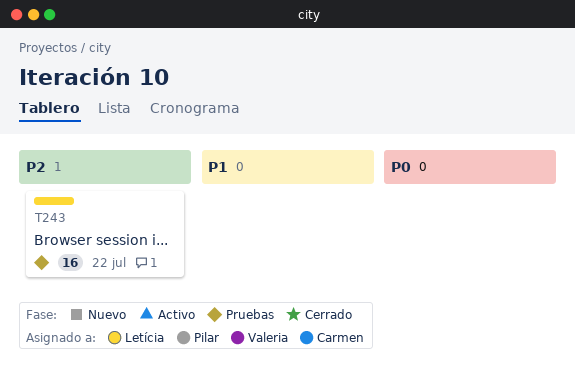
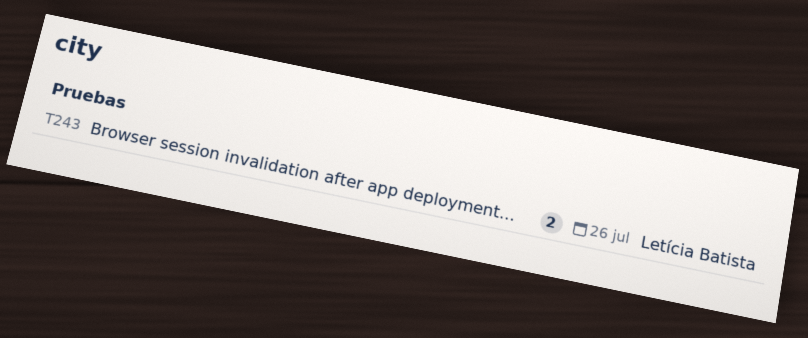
T243, estimate: 16 -> 2
T243, due: Jul 22 -> Jul 26

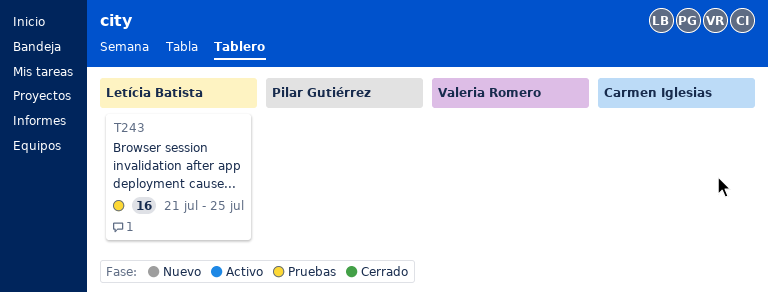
T243, estimate: 2 -> 16
T243, due: Jul 26 -> Jul 25

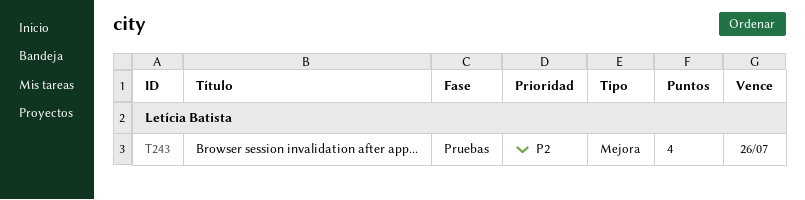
T243, estimate: 16 -> 4
T243, due: Jul 25 -> Jul 26

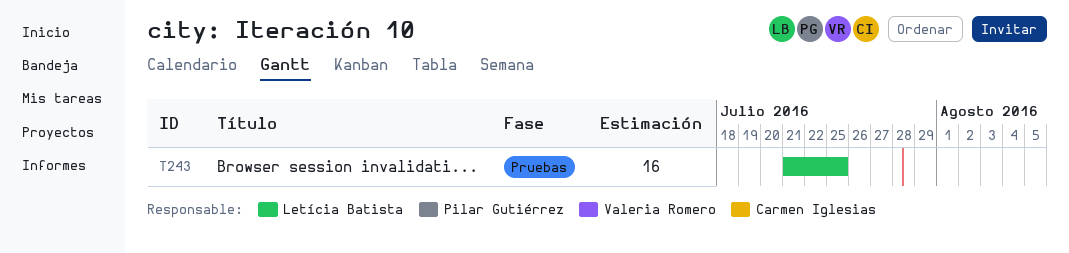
T243, estimate: 4 -> 16
T243, due: Jul 26 -> Jul 25

